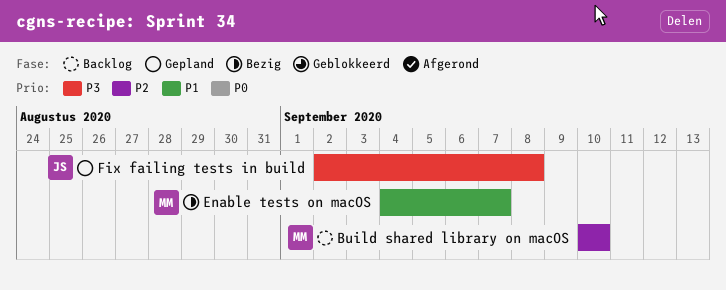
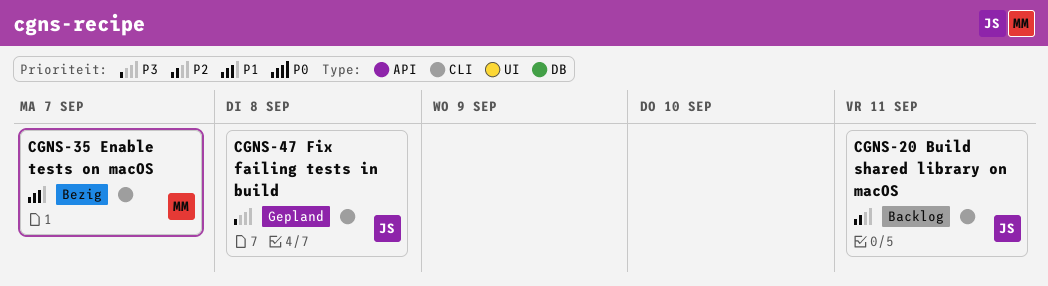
Build shared library on macOS, owner: MM -> JS
Build shared library on macOS, due: Sep 10 -> Sep 11

